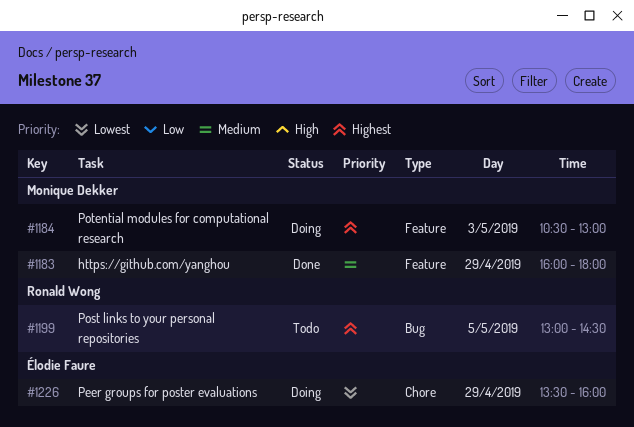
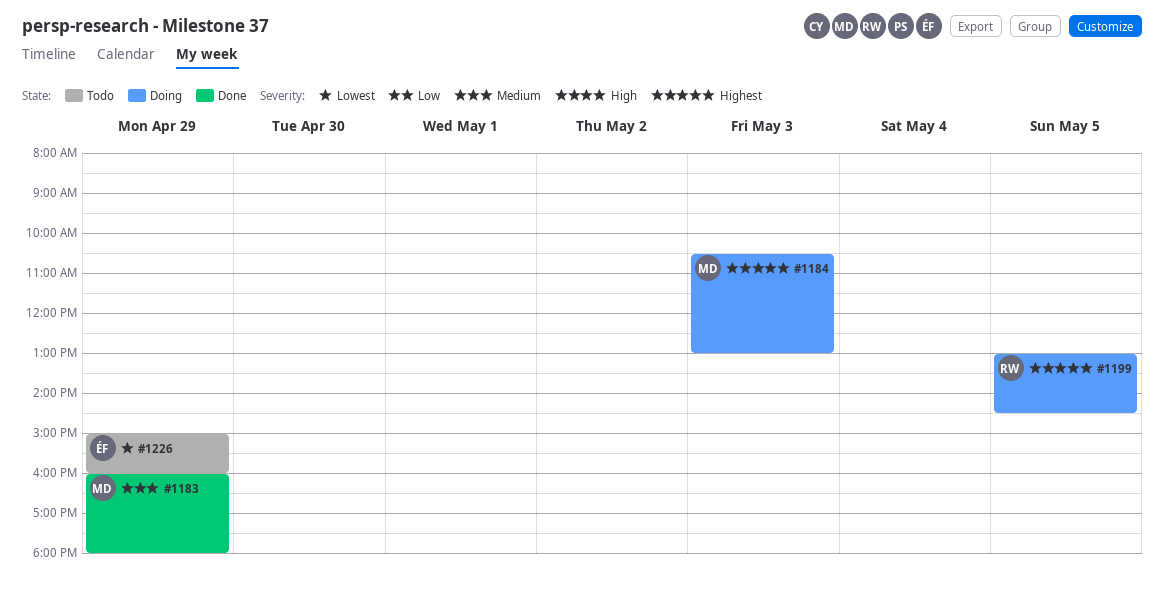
#1199, status: Todo -> Doing
#1226, status: Doing -> Todo
#1226, begins: 13:30 -> 15:00

